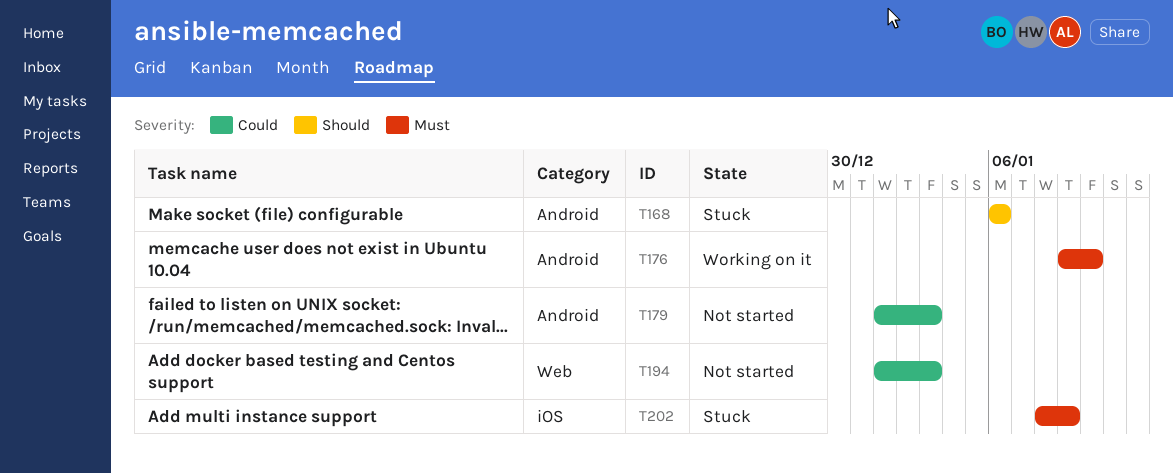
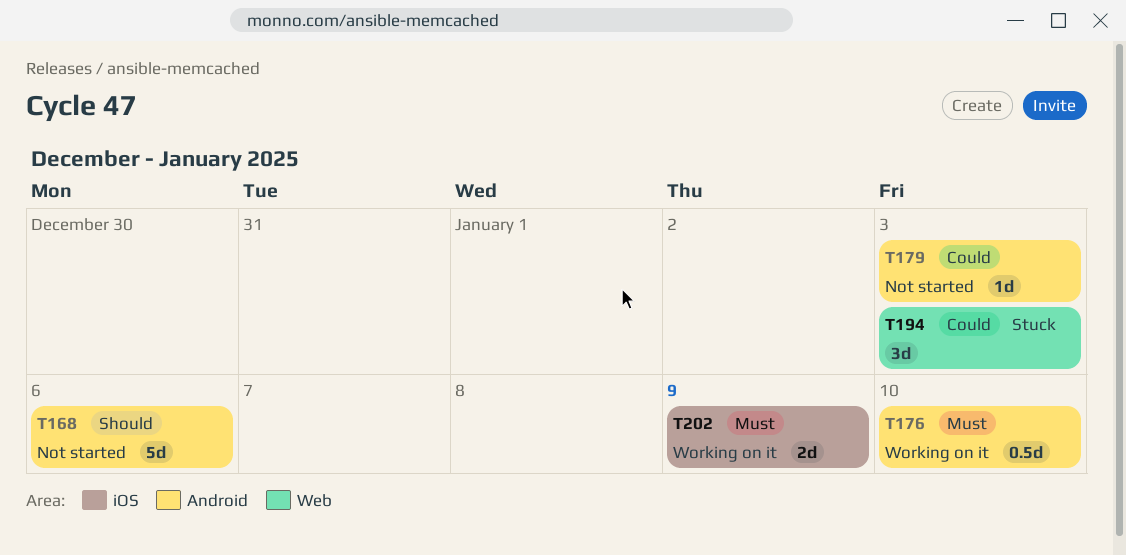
T168, status: Stuck -> Not started
T194, status: Not started -> Stuck
T202, status: Stuck -> Working on it

